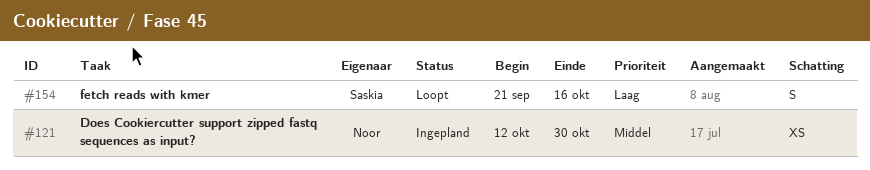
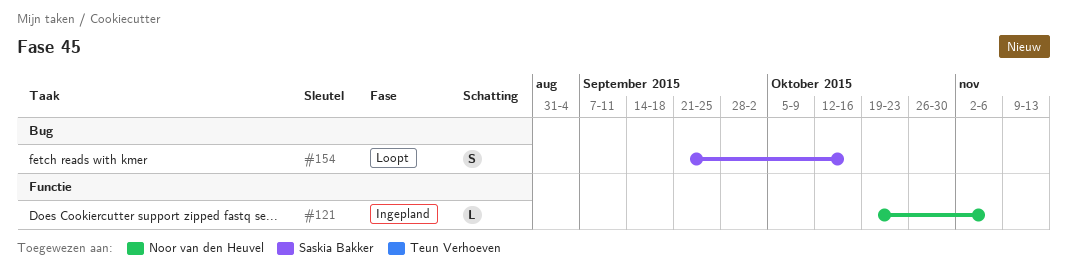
#121, estimate: XS -> L
#121, start: Oct 12 -> Oct 19
#121, due: Oct 30 -> Nov 6

